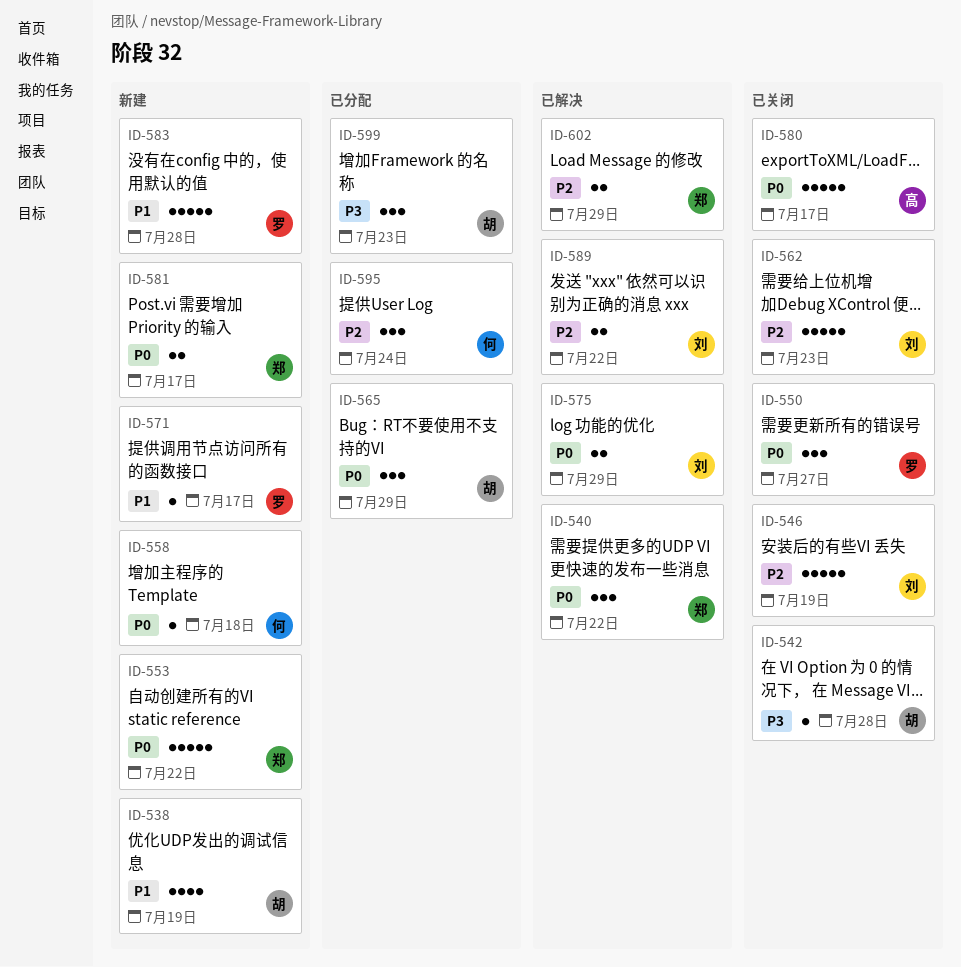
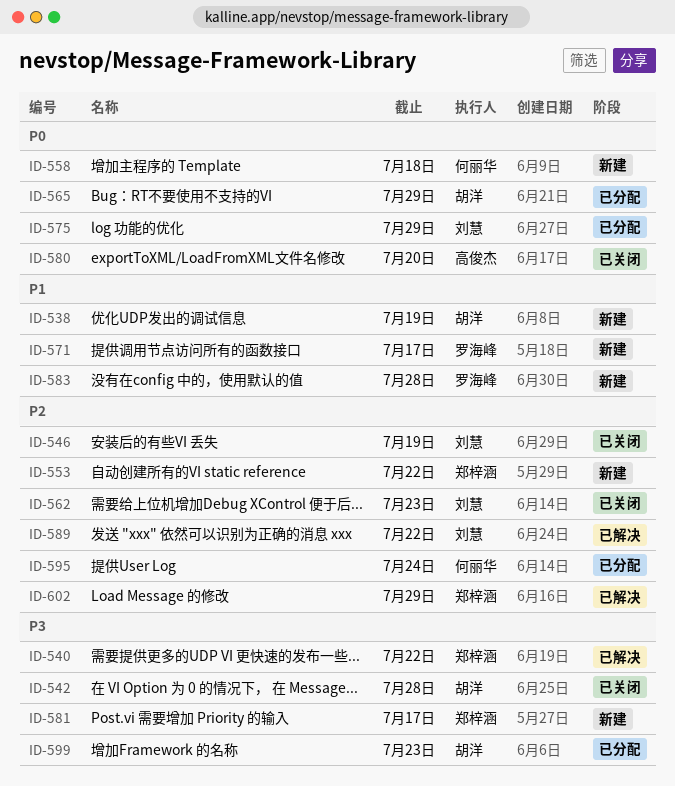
ID-540, priority: P0 -> P3
ID-550: present -> none
ID-553, priority: P0 -> P2
ID-575, status: 已解决 -> 已分配
ID-580, due: Jul 17 -> Jul 20
ID-581, priority: P0 -> P3

